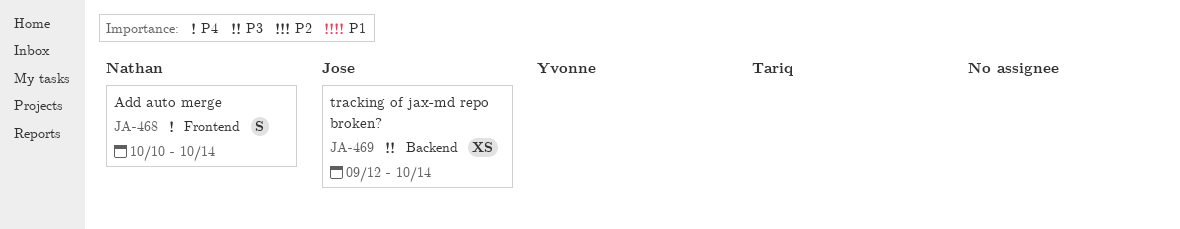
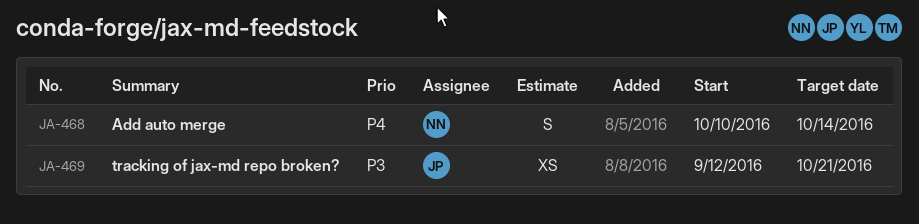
JA-469, due: Oct 14 -> Oct 21

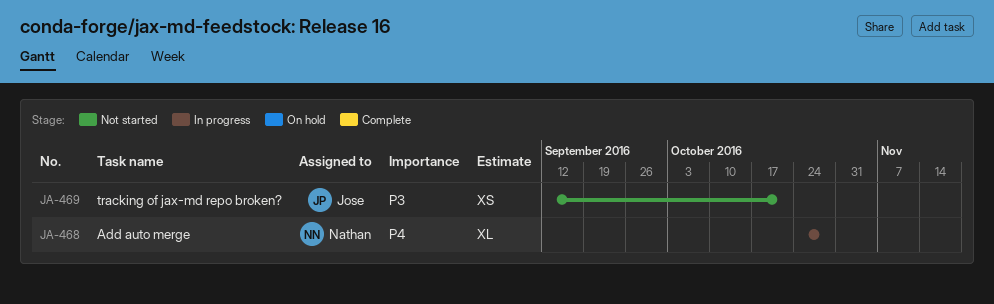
JA-468, estimate: S -> XL
JA-468, start: Oct 10 -> Oct 24
JA-468, due: Oct 14 -> Oct 28

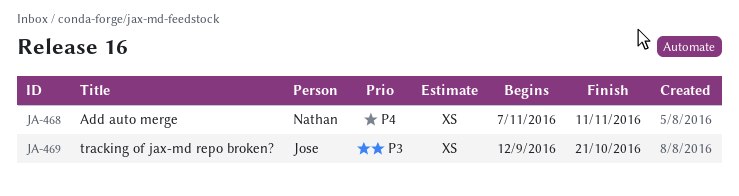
JA-468, estimate: XL -> XS
JA-468, start: Oct 24 -> Nov 7
JA-468, due: Oct 28 -> Nov 11

